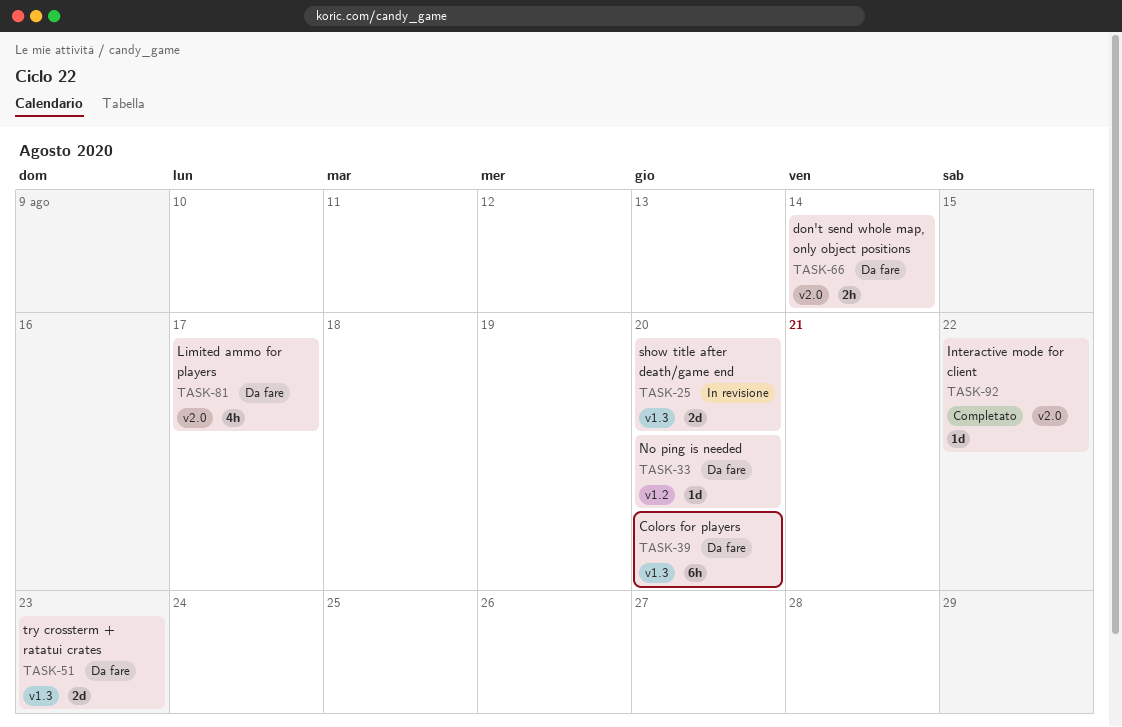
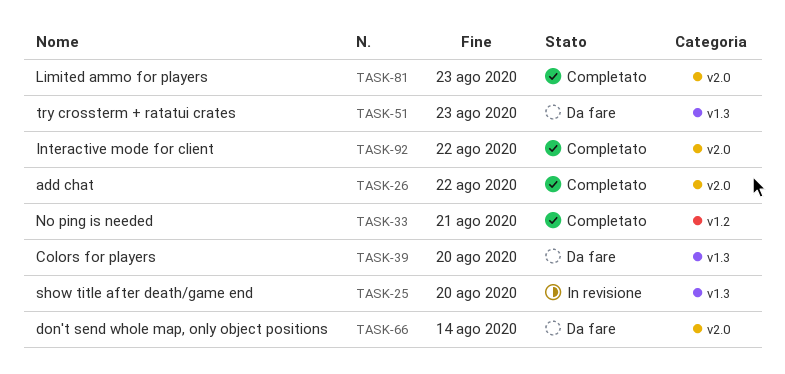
TASK-26: none -> present
TASK-33, status: Da fare -> Completato
TASK-33, due: Aug 20 -> Aug 21
TASK-81, status: Da fare -> Completato
TASK-81, due: Aug 17 -> Aug 23

